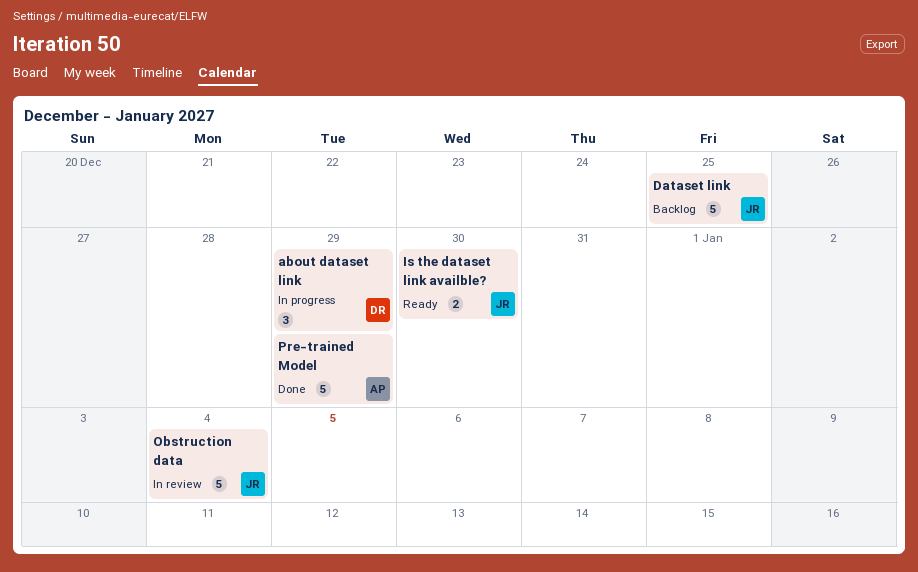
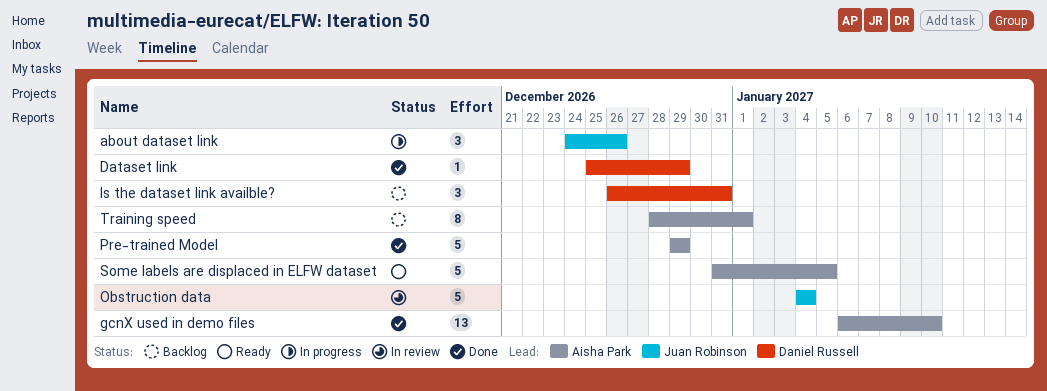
about dataset link, owner: Daniel Russell -> Juan Robinson
about dataset link, due: Dec 29 -> Dec 26
Dataset link, status: Backlog -> Done
Dataset link, owner: Juan Robinson -> Daniel Russell
Dataset link, estimate: 5 -> 1
Dataset link, due: Dec 25 -> Dec 29
gcnX used in demo files: none -> present
Is the dataset link availble?, status: Ready -> Backlog
Is the dataset link availble?, owner: Juan Robinson -> Daniel Russell
Is the dataset link availble?, estimate: 2 -> 3
Is the dataset link availble?, due: Dec 30 -> Dec 31
Some labels are displaced in ELFW dataset: none -> present
Training speed: none -> present

